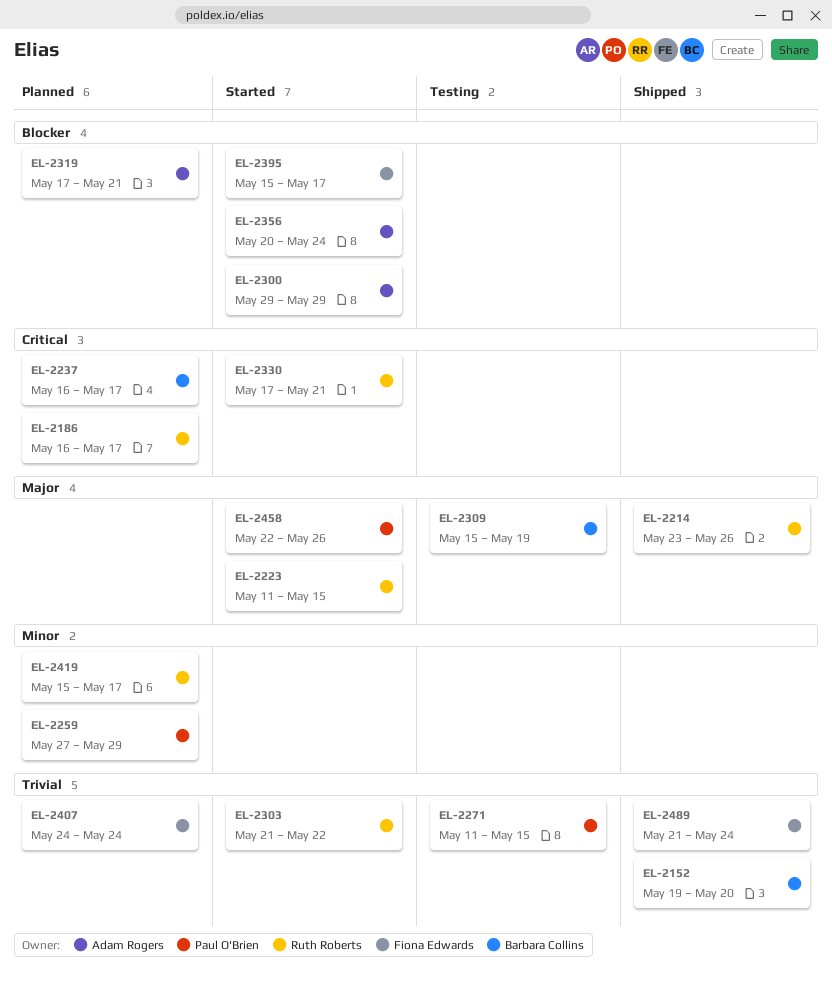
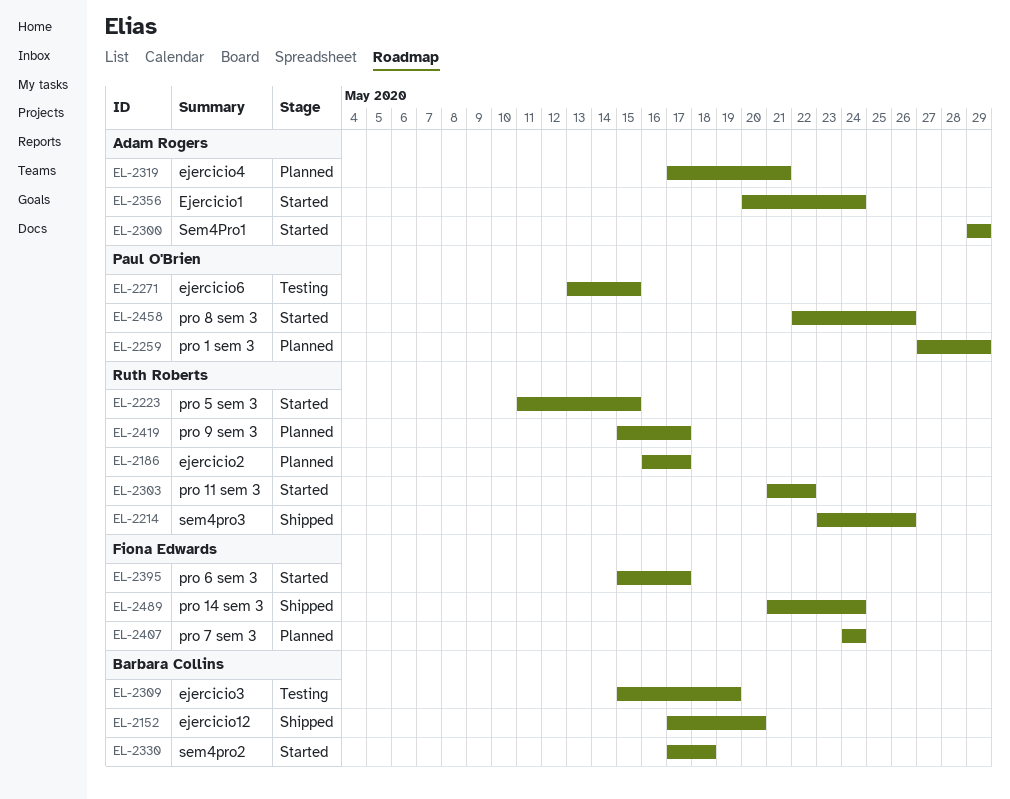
EL-2152, start: May 19 -> May 17
EL-2237: present -> none
EL-2271, start: May 11 -> May 13
EL-2330, owner: Ruth Roberts -> Barbara Collins
EL-2330, due: May 21 -> May 18

